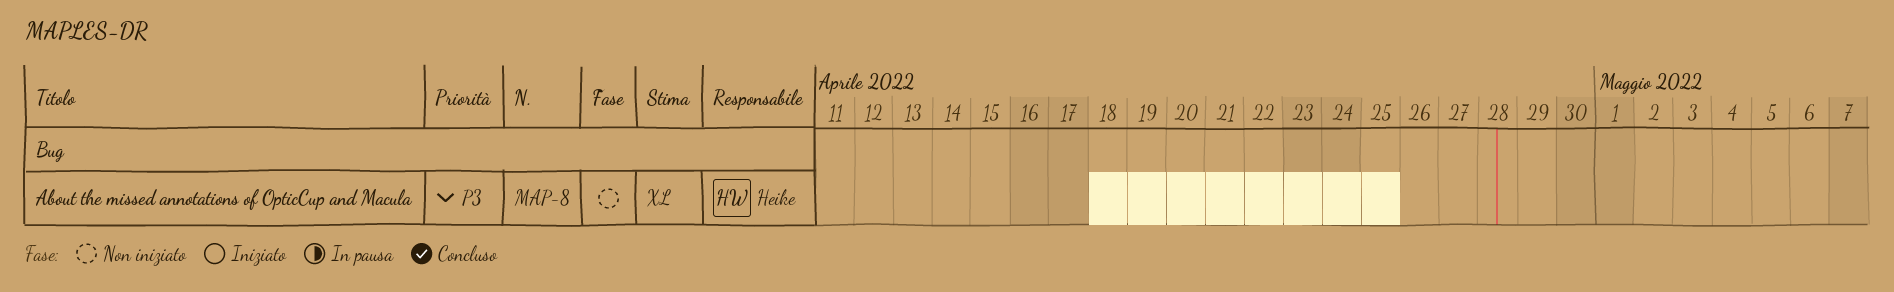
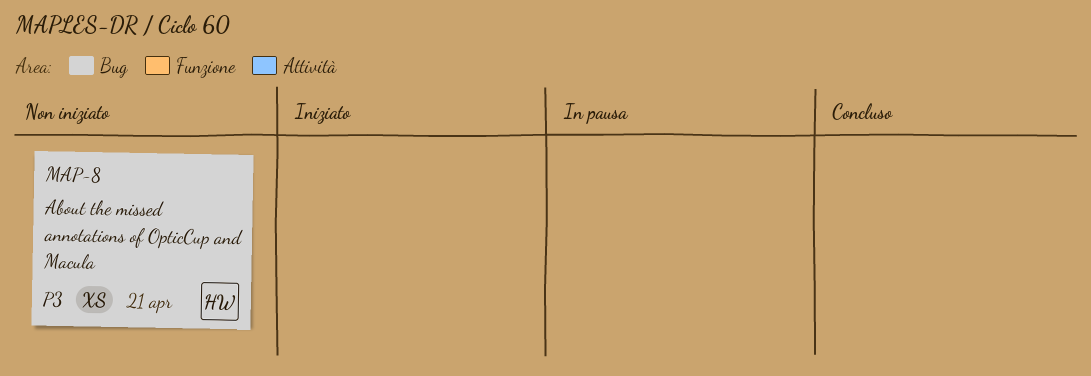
MAP-8, estimate: XL -> XS
MAP-8, due: Apr 25 -> Apr 21

